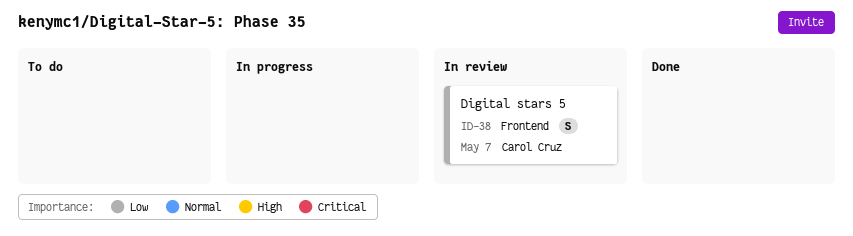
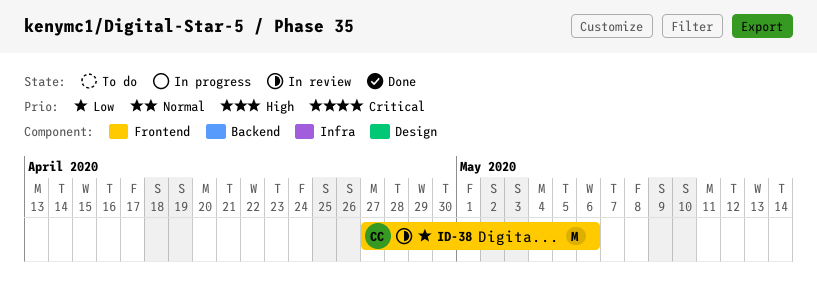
ID-38, estimate: S -> M
ID-38, due: May 7 -> May 6

